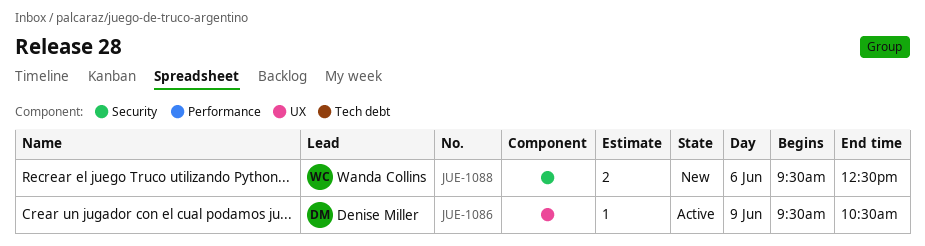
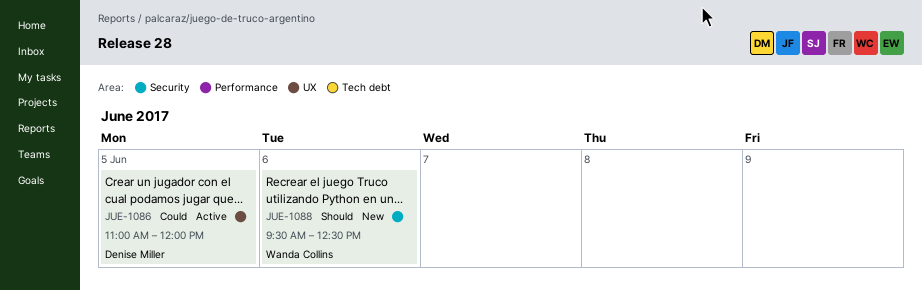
JUE-1086, day: Jun 9 -> Jun 5
JUE-1086, begins: 09:30 -> 11:00
JUE-1086, ends: 10:30 -> 12:00

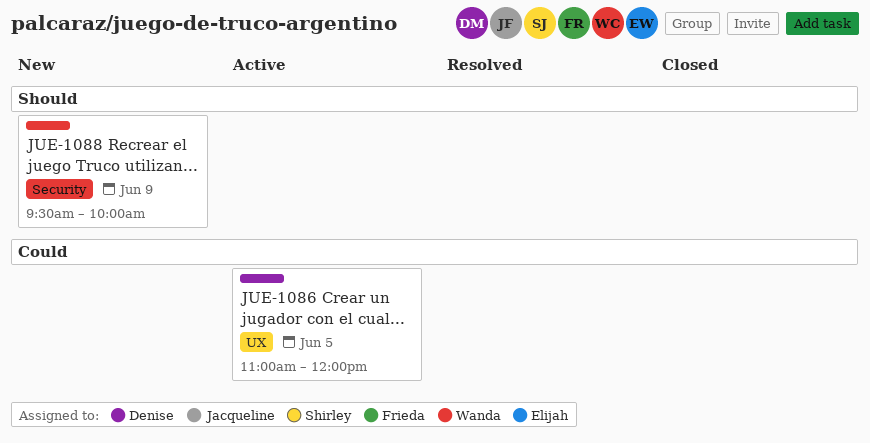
JUE-1088, day: Jun 6 -> Jun 9
JUE-1088, ends: 12:30 -> 10:00

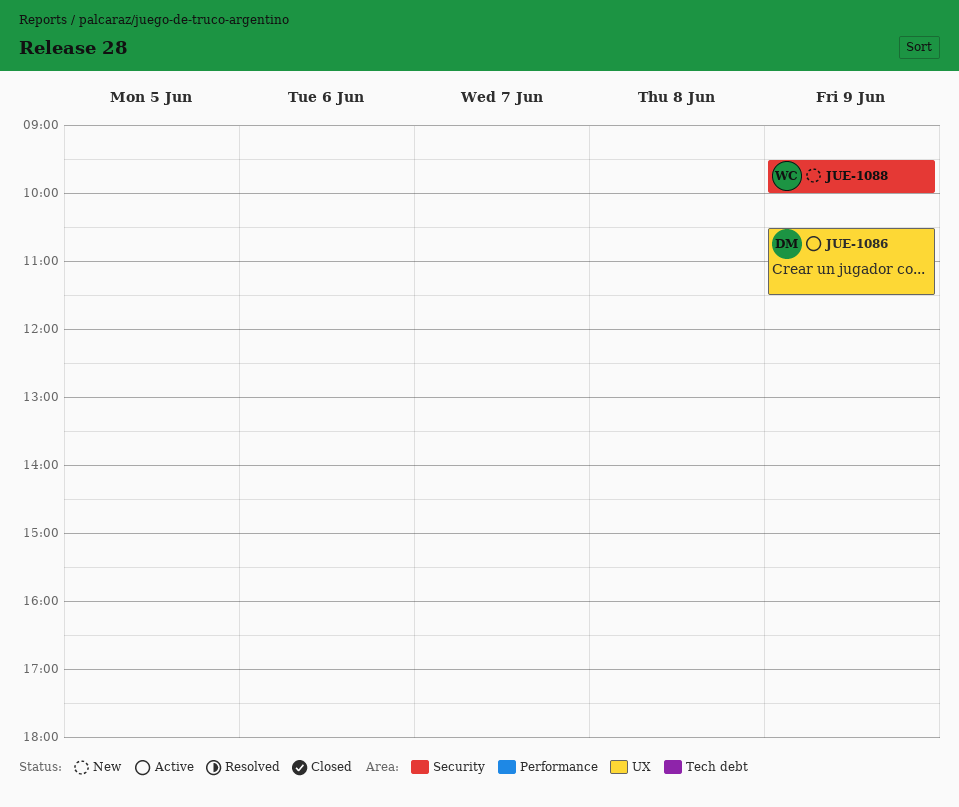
JUE-1086, day: Jun 5 -> Jun 9
JUE-1086, begins: 11:00 -> 10:30
JUE-1086, ends: 12:00 -> 11:30

